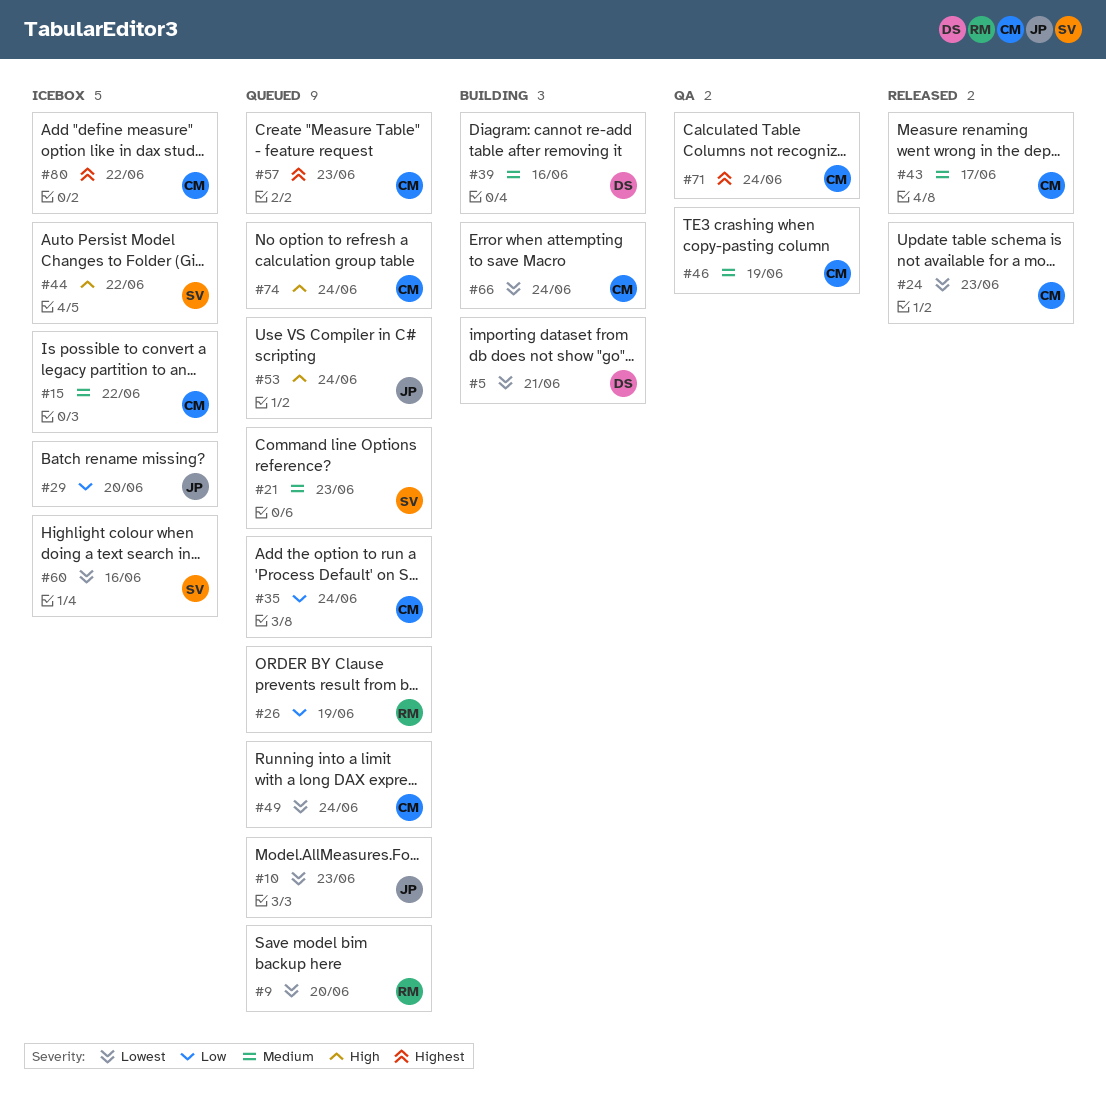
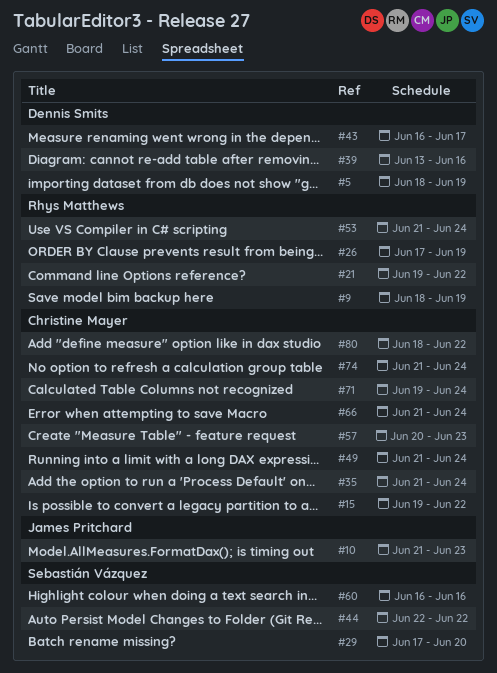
#5, due: Jun 21 -> Jun 19
#9, due: Jun 20 -> Jun 19
#21, owner: Sebastián Vázquez -> Rhys Matthews
#21, due: Jun 23 -> Jun 22
#24: present -> none
#29, owner: James Pritchard -> Sebastián Vázquez
#43, owner: Christine Mayer -> Dennis Smits
#46: present -> none
#53, owner: James Pritchard -> Rhys Matthews

